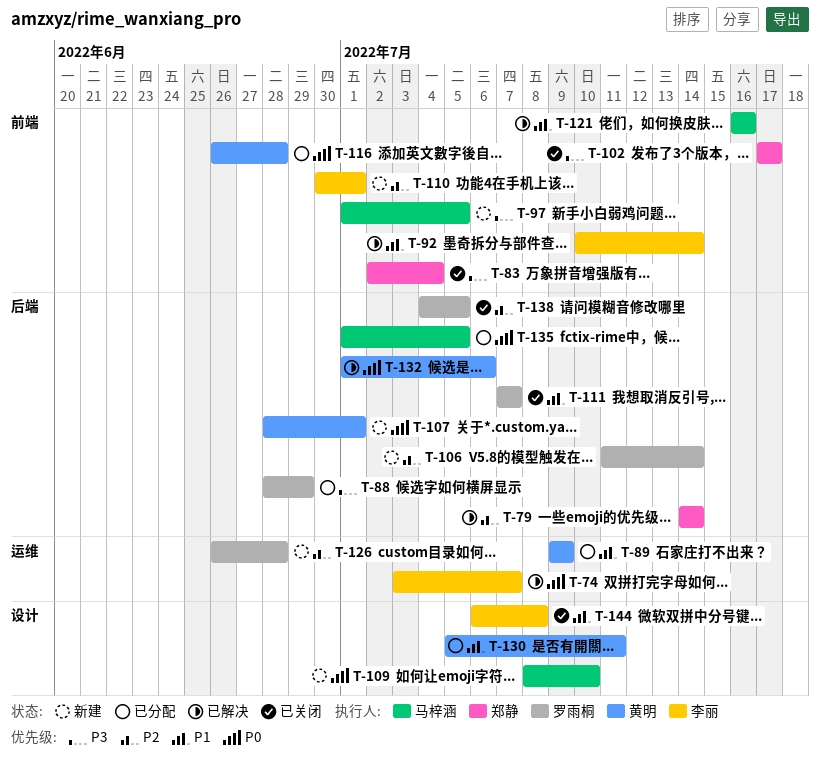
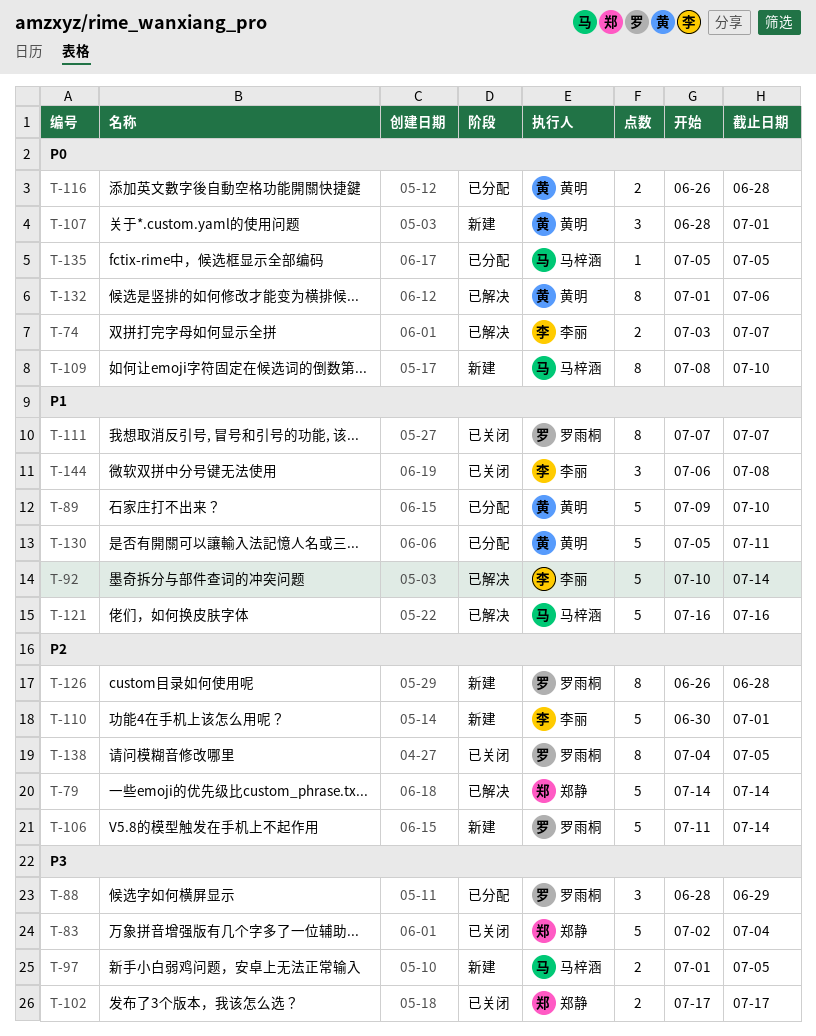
T-89, due: Jul 9 -> Jul 10
T-135, start: Jul 1 -> Jul 5

